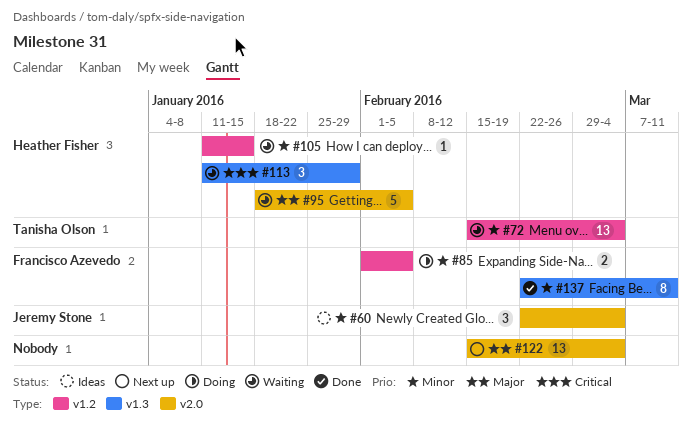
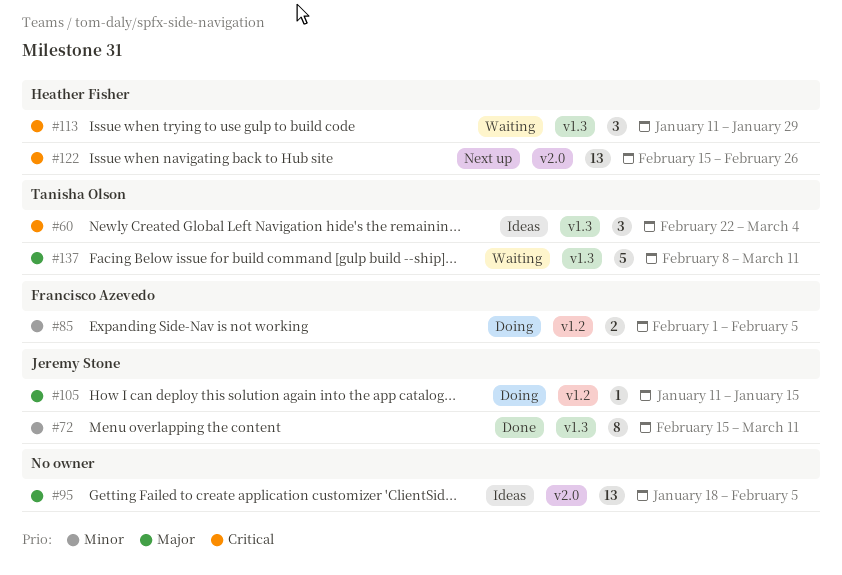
#60, owner: Jeremy Stone -> Tanisha Olson
#60, priority: Minor -> Critical
#60, label: v2.0 -> v1.3
#72, status: Waiting -> Done
#72, owner: Tanisha Olson -> Jeremy Stone
#72, label: v1.2 -> v1.3
#72, estimate: 13 -> 8
#72, due: Mar 4 -> Mar 11
#95, status: Waiting -> Ideas
#95, owner: Heather Fisher -> none
#95, estimate: 5 -> 13
#105, status: Waiting -> Doing
#105, owner: Heather Fisher -> Jeremy Stone
#105, priority: Minor -> Major
#122, owner: none -> Heather Fisher
#122, priority: Major -> Critical
#122, due: Mar 4 -> Feb 26
#137, status: Done -> Waiting
#137, owner: Francisco Azevedo -> Tanisha Olson
#137, priority: Minor -> Major
#137, estimate: 8 -> 5
#137, start: Feb 22 -> Feb 8

